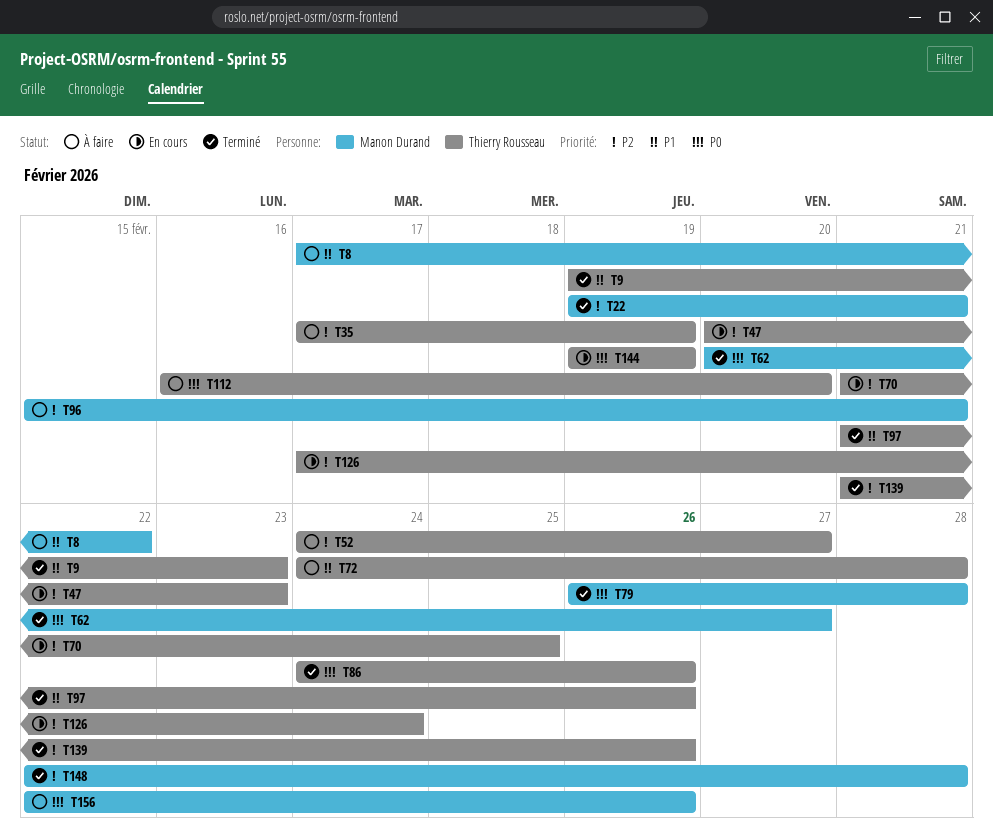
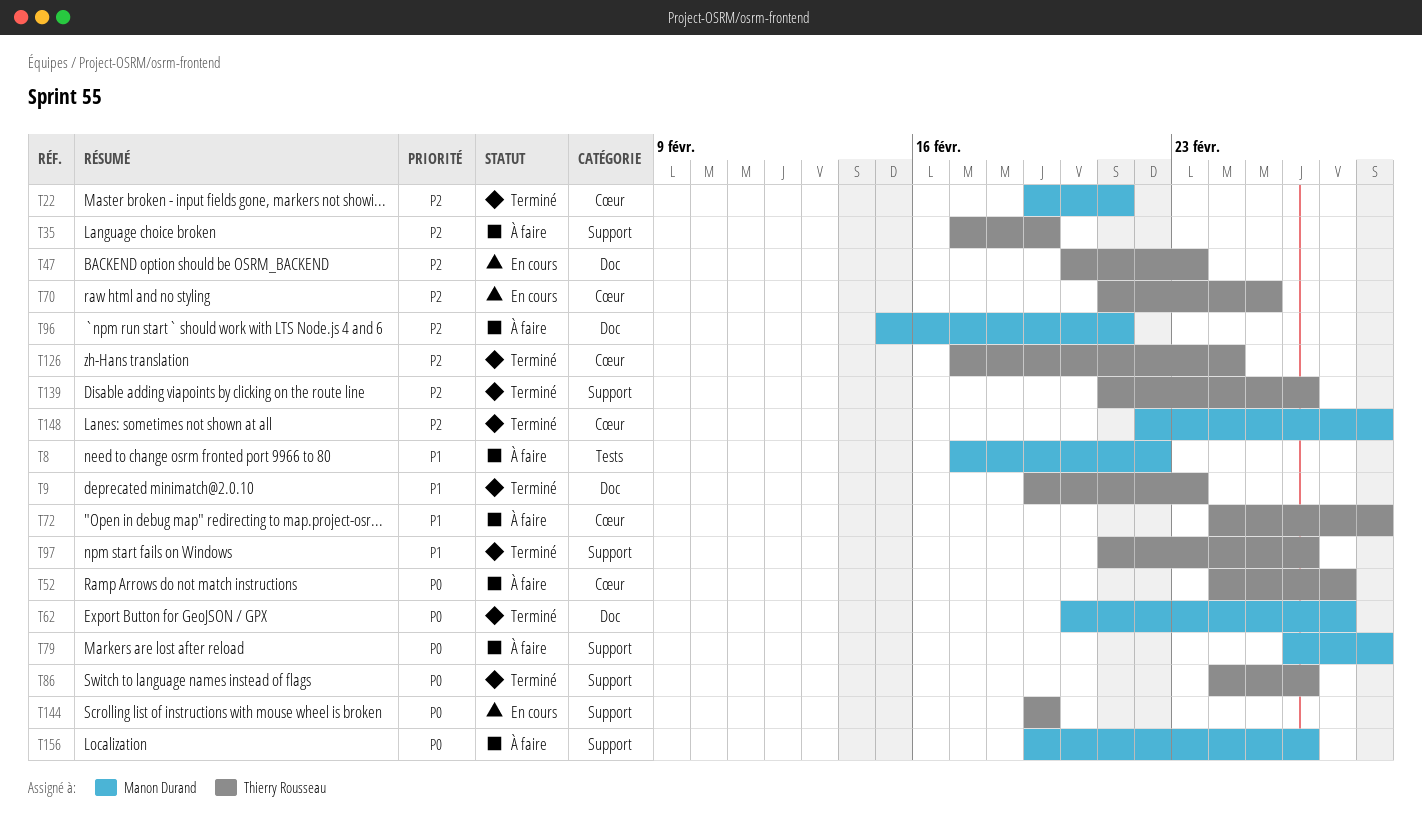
T52, priority: P2 -> P0
T79, status: Terminé -> À faire
T112: present -> none
T126, status: En cours -> Terminé
T156, start: Feb 22 -> Feb 19

